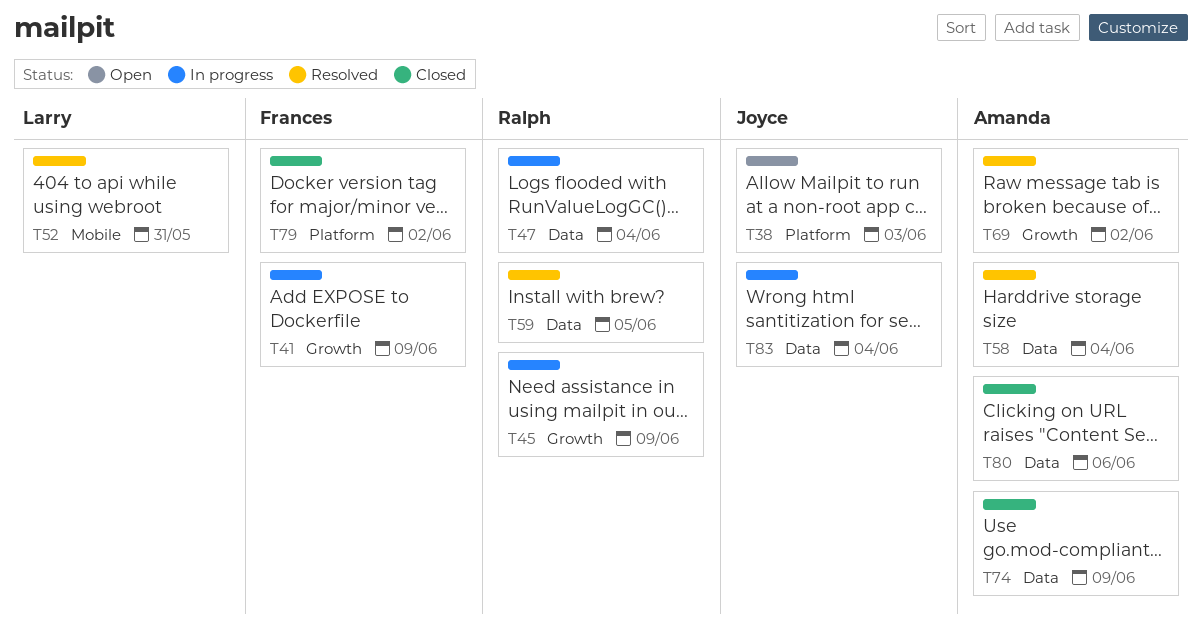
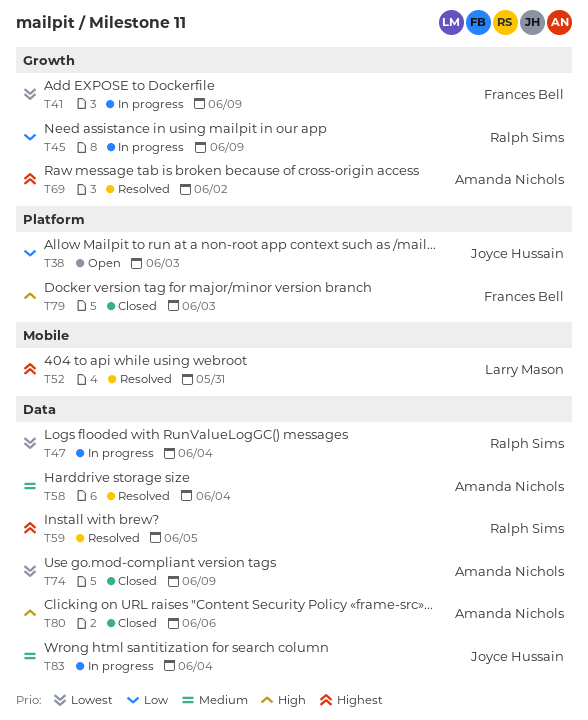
T79, due: Jun 2 -> Jun 3

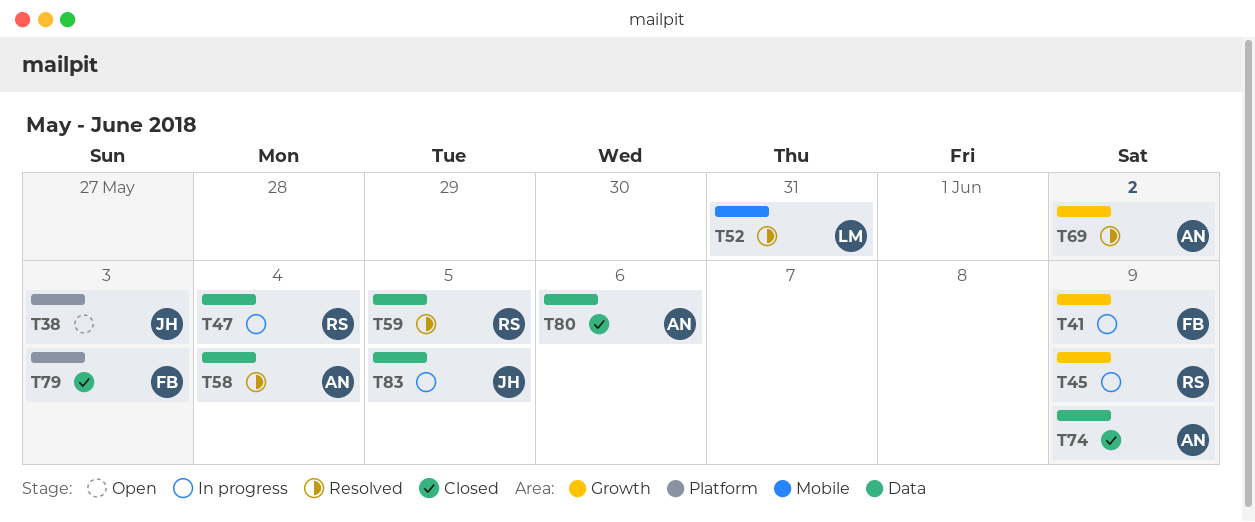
T83, due: Jun 4 -> Jun 5

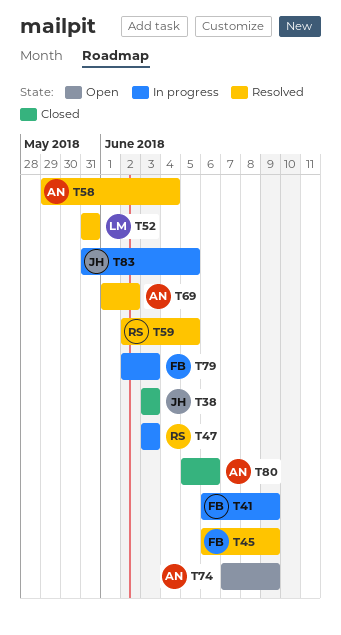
T38, status: Open -> Closed
T45, status: In progress -> Resolved
T45, owner: RS -> FB
T47, due: Jun 4 -> Jun 3
T74, status: Closed -> Open
T79, status: Closed -> In progress

